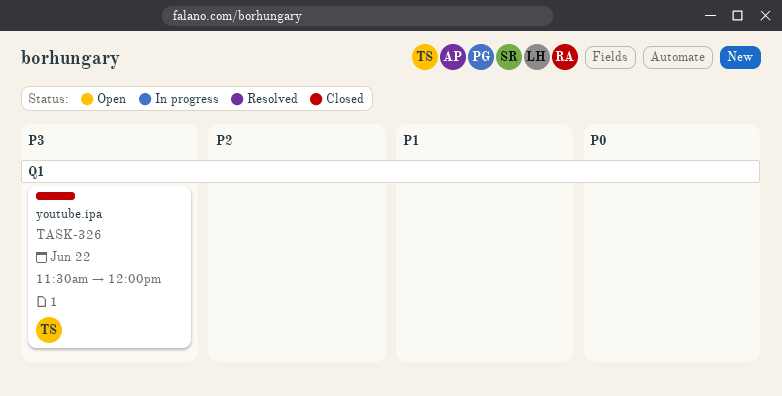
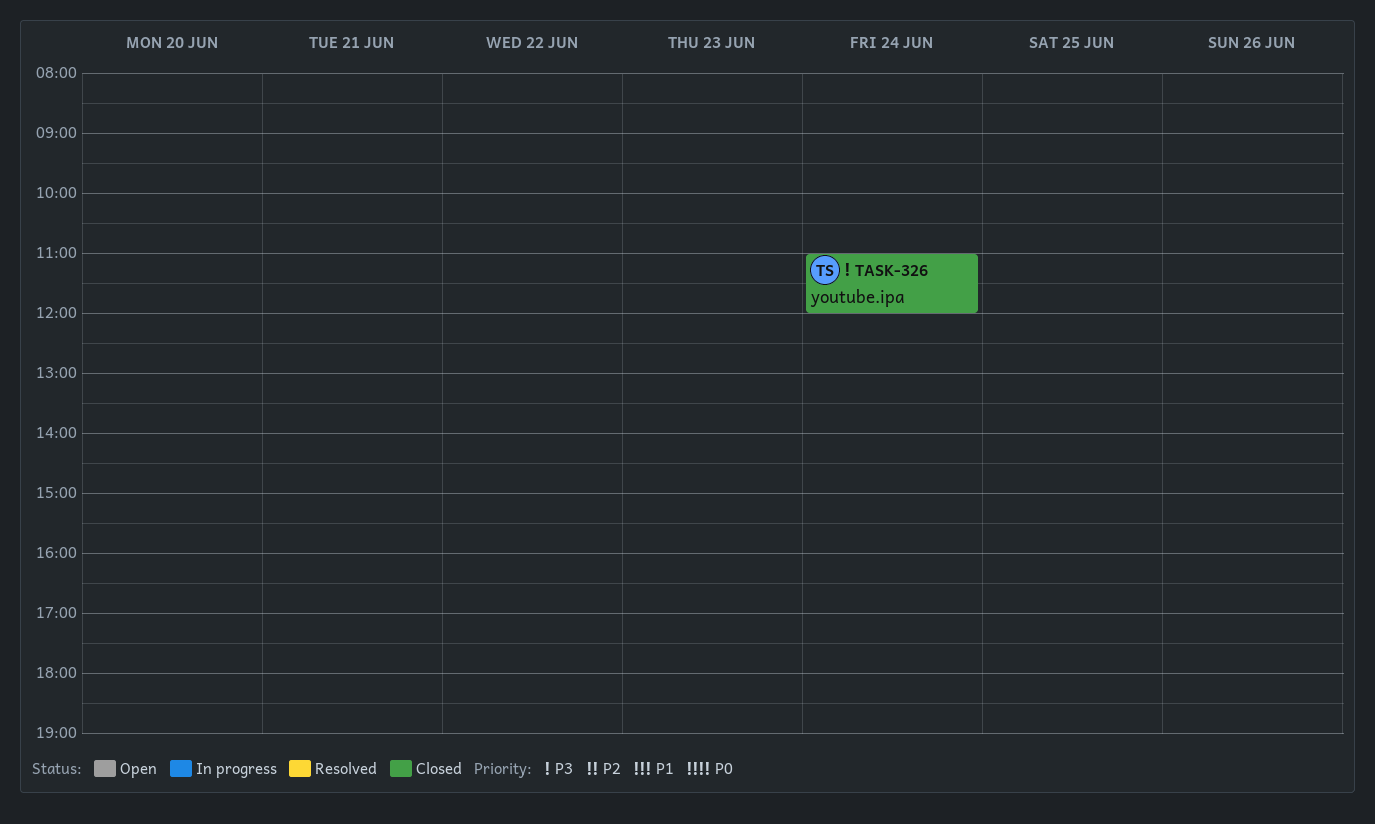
TASK-326, day: Jun 22 -> Jun 24
TASK-326, begins: 11:30 -> 11:00

